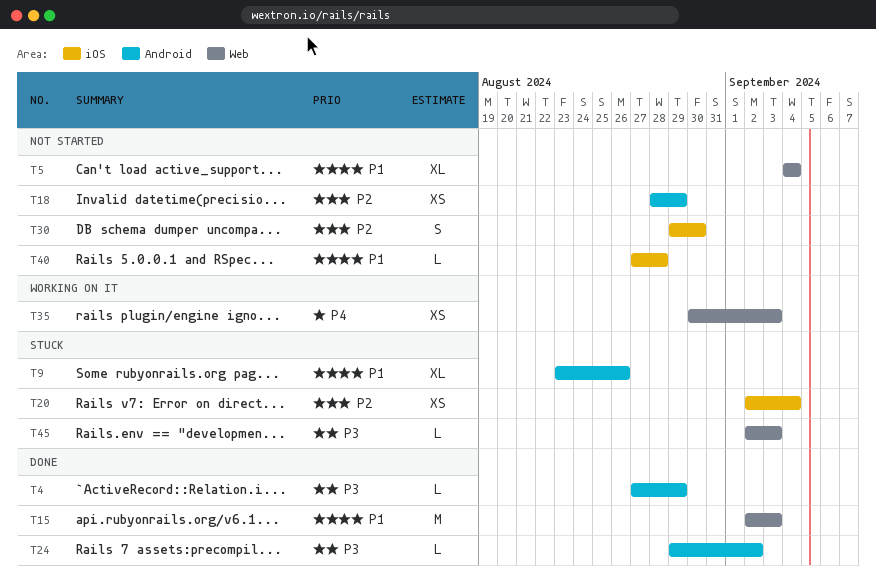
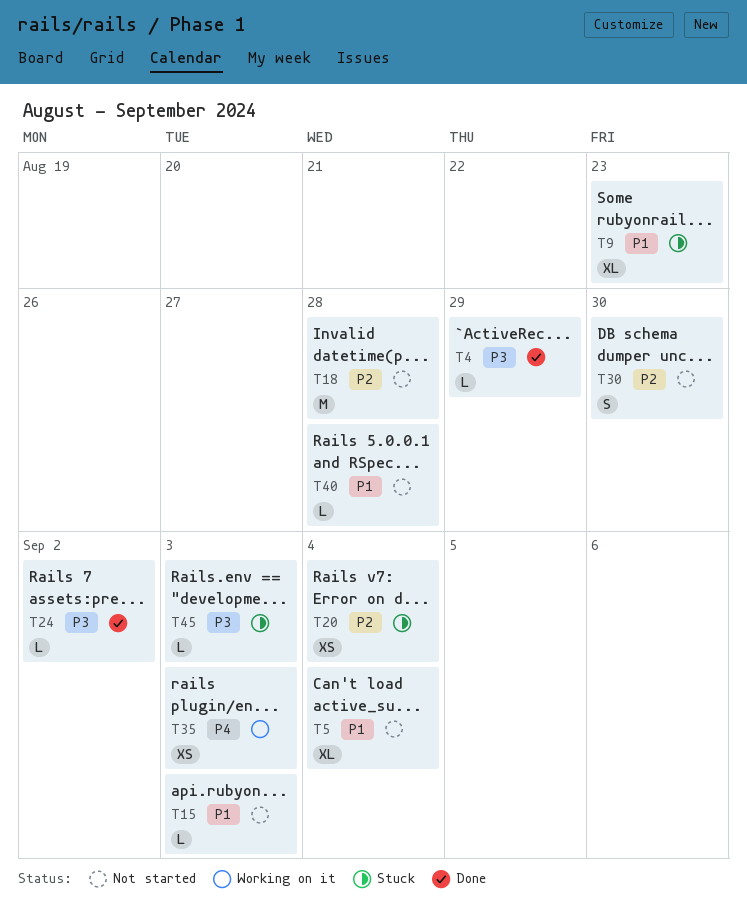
T9, due: Aug 26 -> Aug 23
T15, status: Done -> Not started
T15, estimate: M -> L
T18, estimate: XS -> M
T18, due: Aug 29 -> Aug 28

